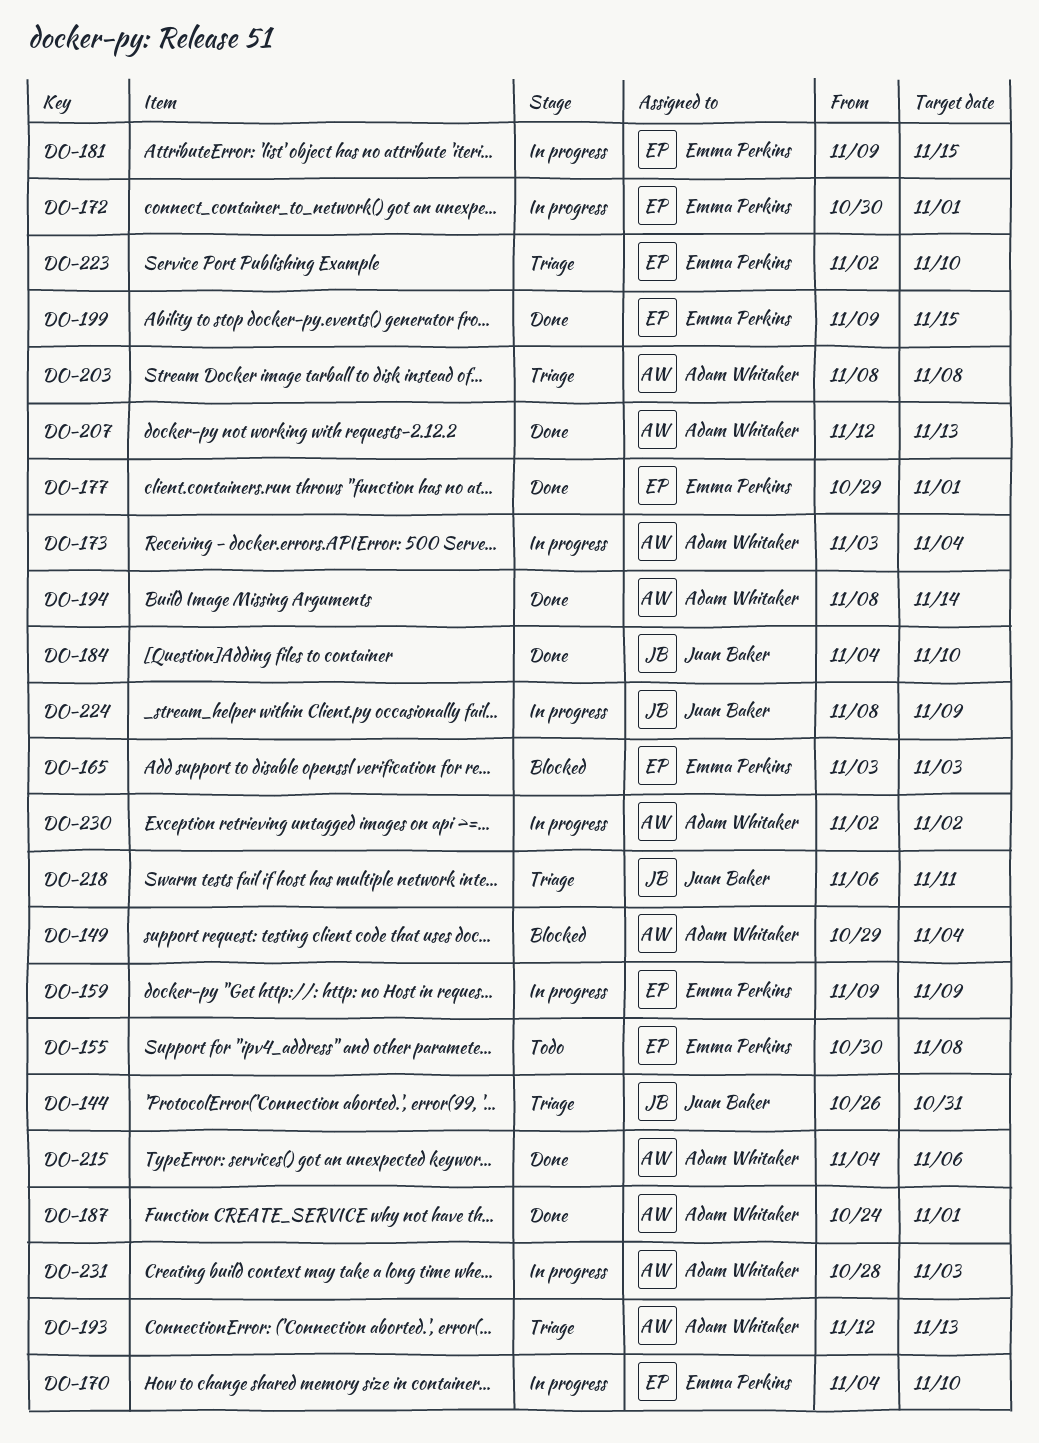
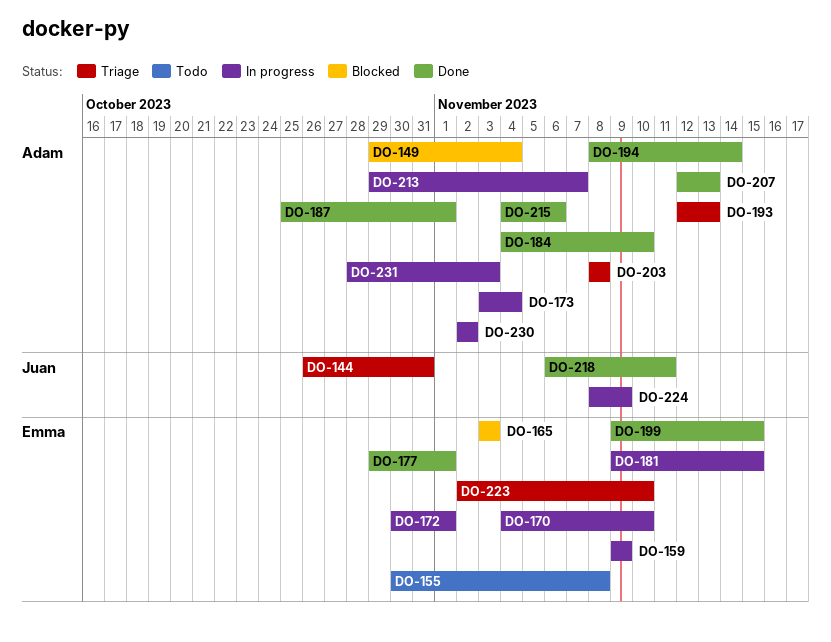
DO-184, owner: Juan Baker -> Adam Whitaker
DO-187, start: Oct 24 -> Oct 25
DO-213: none -> present
DO-218, status: Triage -> Done

